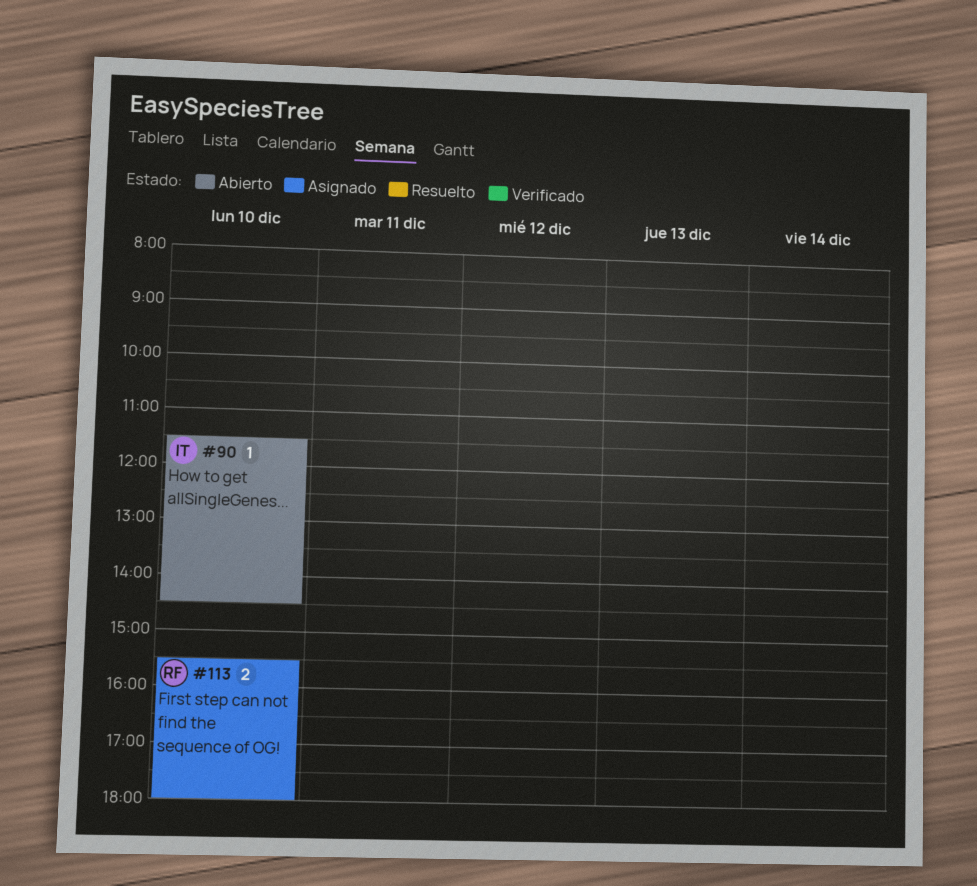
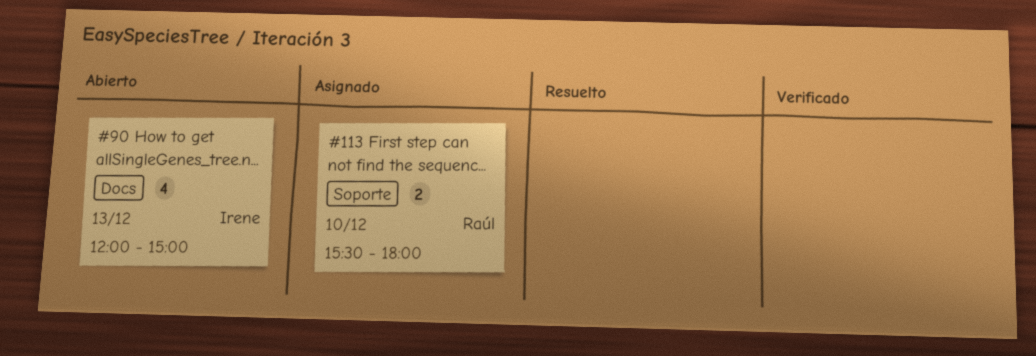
#90, estimate: 1 -> 4
#90, day: Dec 10 -> Dec 13
#90, begins: 11:30 -> 12:00
#90, ends: 14:30 -> 15:00

